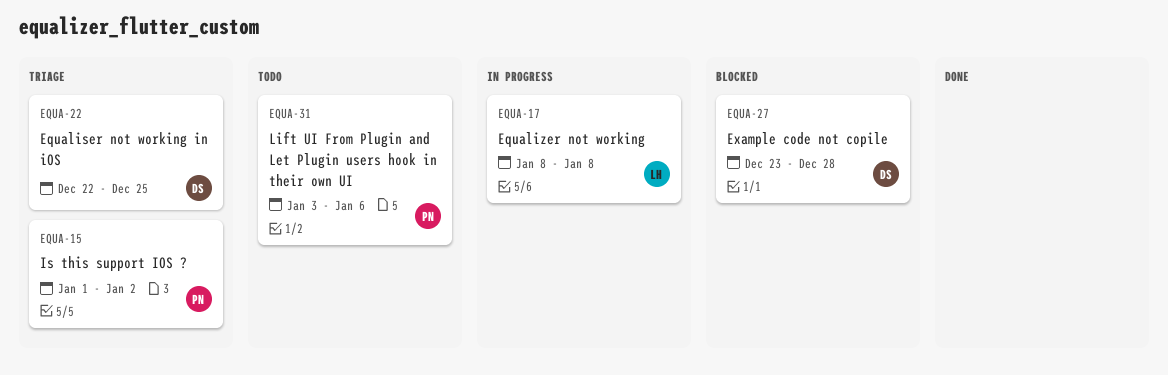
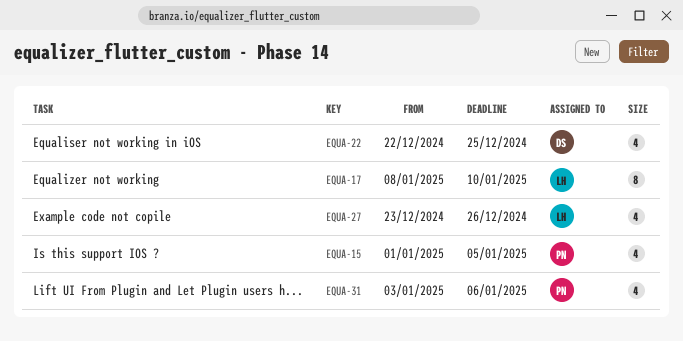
EQUA-15, due: Jan 2 -> Jan 5
EQUA-17, due: Jan 8 -> Jan 10
EQUA-27, owner: DS -> LH
EQUA-27, due: Dec 28 -> Dec 26

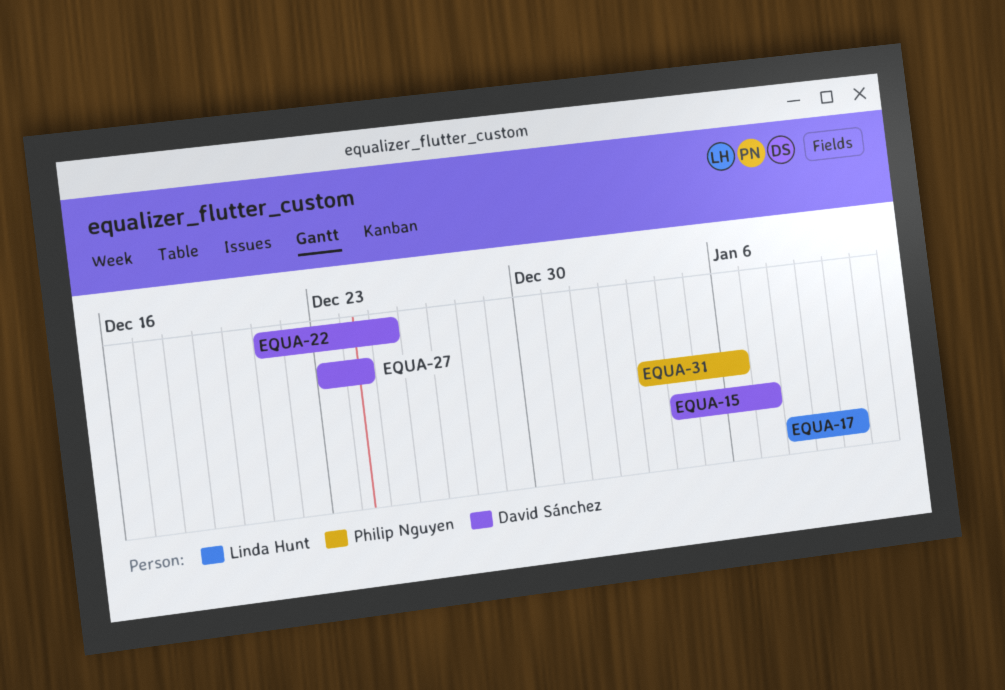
EQUA-15, owner: Philip Nguyen -> David Sánchez
EQUA-15, start: Jan 1 -> Jan 4
EQUA-15, due: Jan 5 -> Jan 7
EQUA-22, start: Dec 22 -> Dec 21
EQUA-27, owner: Linda Hunt -> David Sánchez
EQUA-27, due: Dec 26 -> Dec 24

